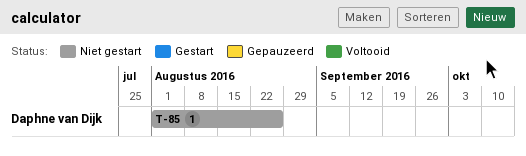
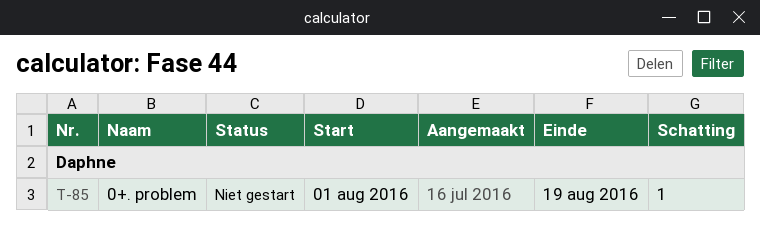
T-85, due: Aug 26 -> Aug 19

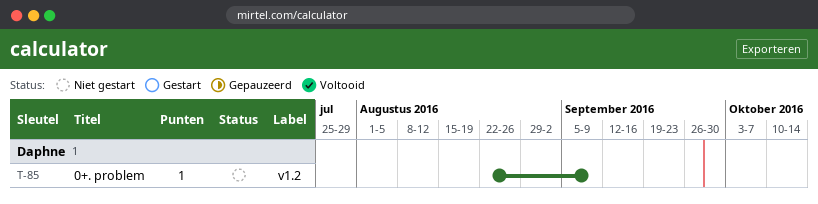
T-85, start: Aug 1 -> Aug 22
T-85, due: Aug 19 -> Sep 9

